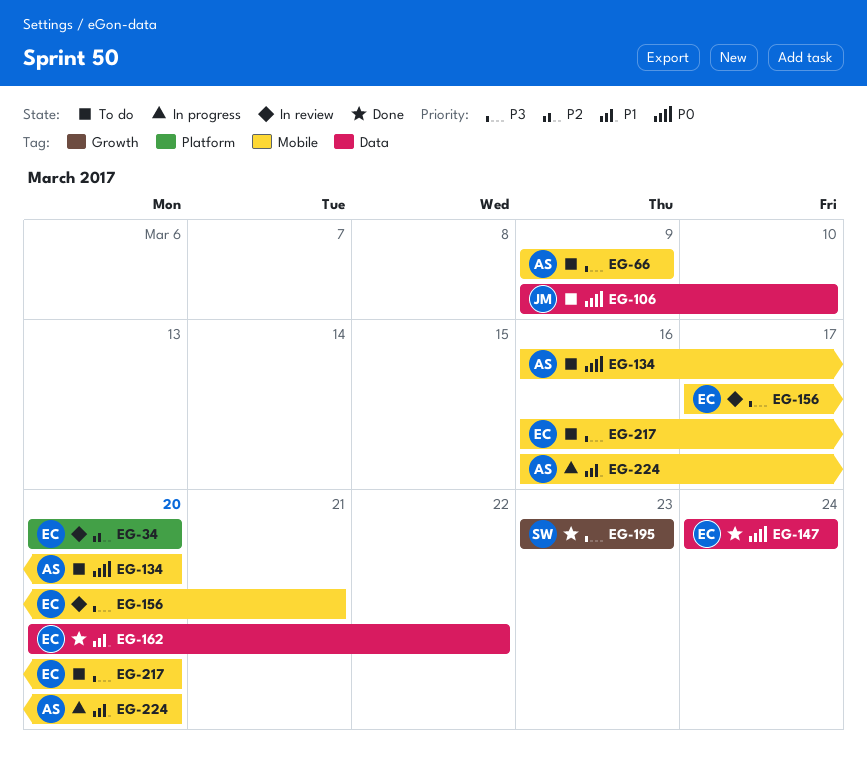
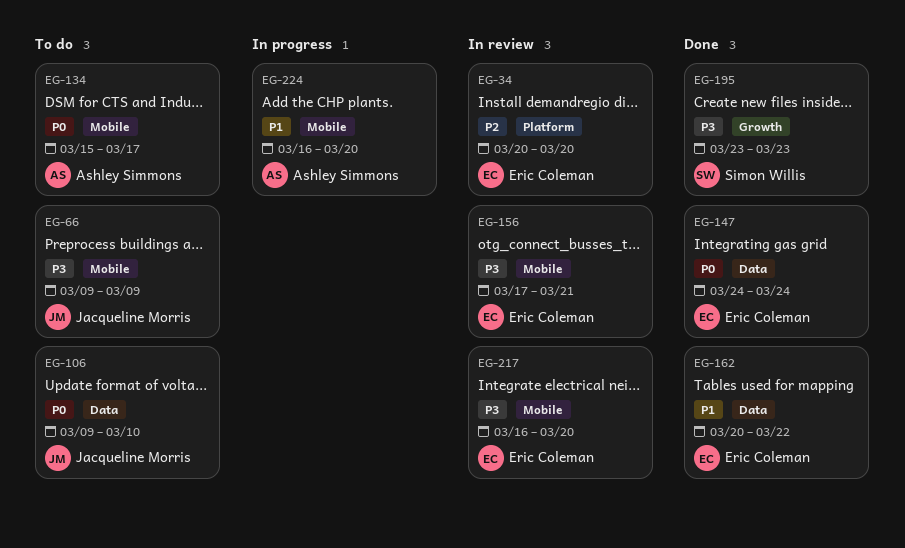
EG-66, owner: Ashley Simmons -> Jacqueline Morris
EG-134, start: Mar 16 -> Mar 15
EG-134, due: Mar 20 -> Mar 17
EG-217, status: To do -> In review

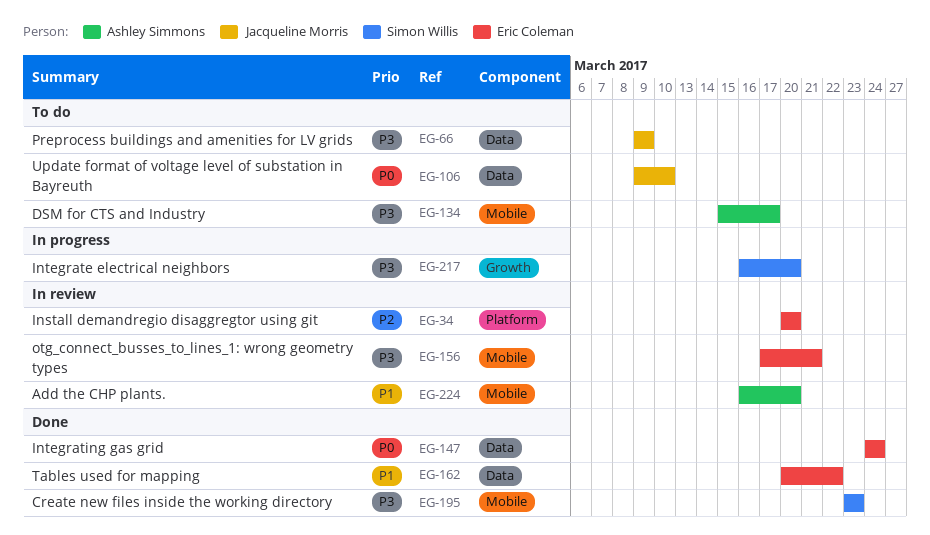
EG-66, label: Mobile -> Data
EG-134, priority: P0 -> P3
EG-195, label: Growth -> Mobile
EG-217, status: In review -> In progress
EG-217, owner: Eric Coleman -> Simon Willis
EG-217, label: Mobile -> Growth
EG-224, status: In progress -> In review

